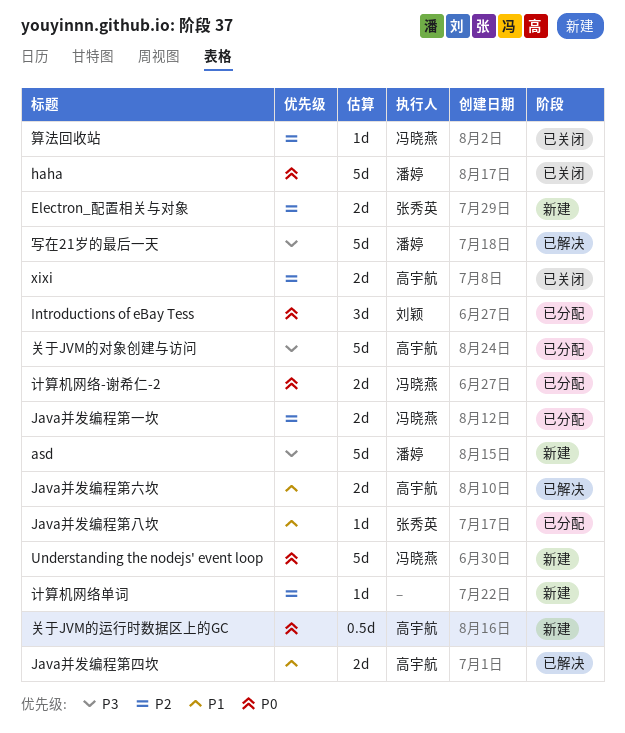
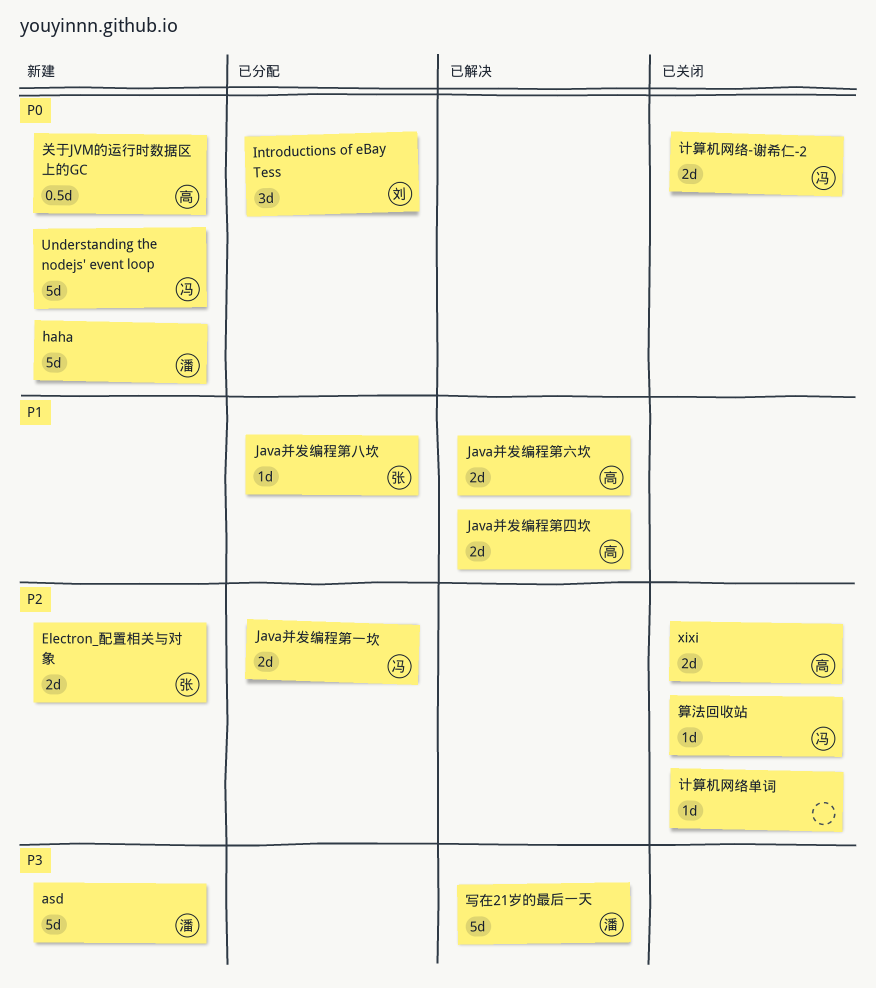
haha, status: 已关闭 -> 新建
关于JVM的对象创建与访问: present -> none
计算机网络-谢希仁-2, status: 已分配 -> 已关闭
计算机网络单词, status: 新建 -> 已关闭

